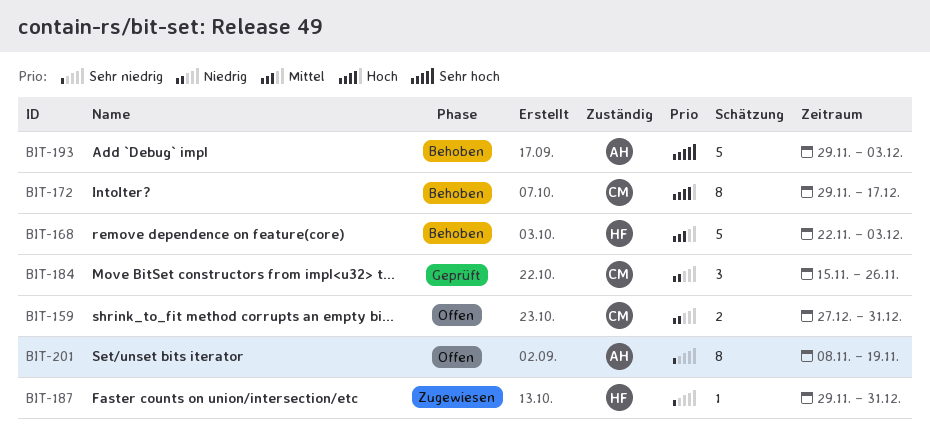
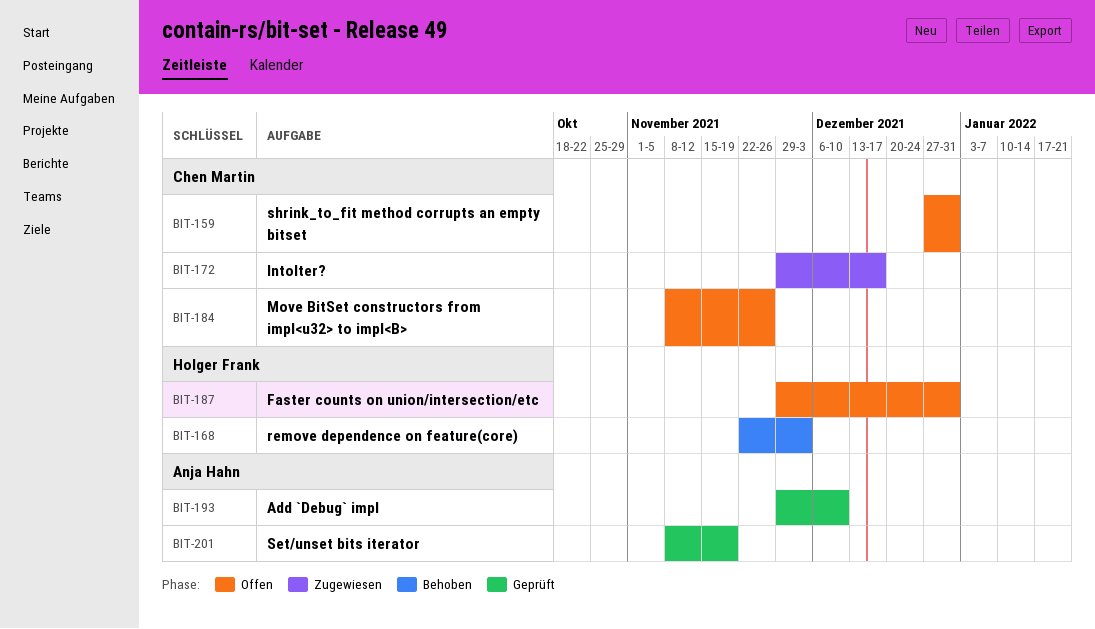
BIT-172, status: Behoben -> Zugewiesen
BIT-184, status: Geprüft -> Offen
BIT-184, start: Nov 15 -> Nov 8
BIT-187, status: Zugewiesen -> Offen
BIT-193, status: Behoben -> Geprüft
BIT-193, due: Dec 3 -> Dec 10
BIT-201, status: Offen -> Geprüft

